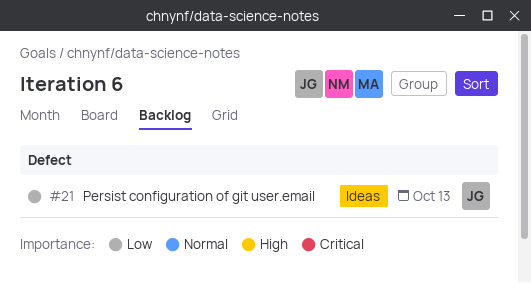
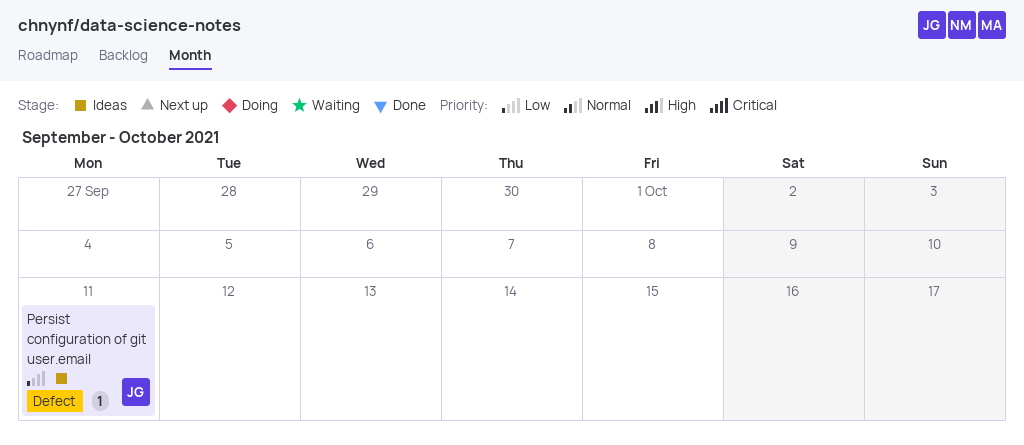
Persist configuration of git user.email, due: Oct 13 -> Oct 11

